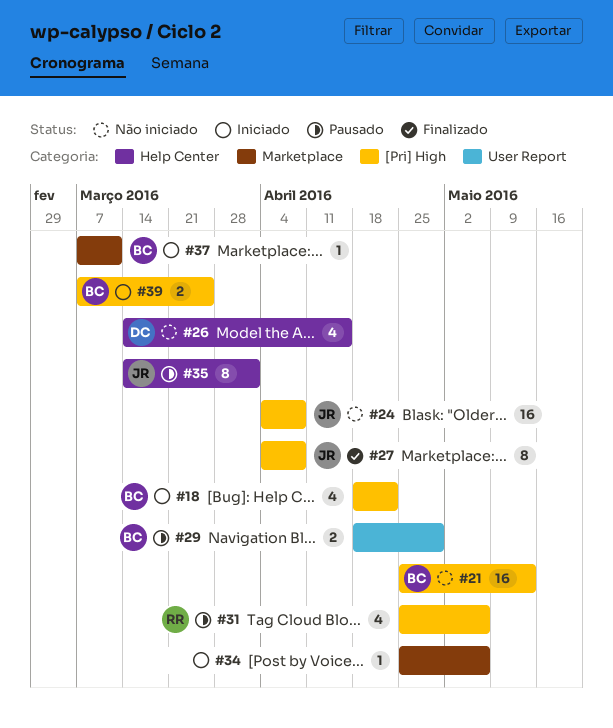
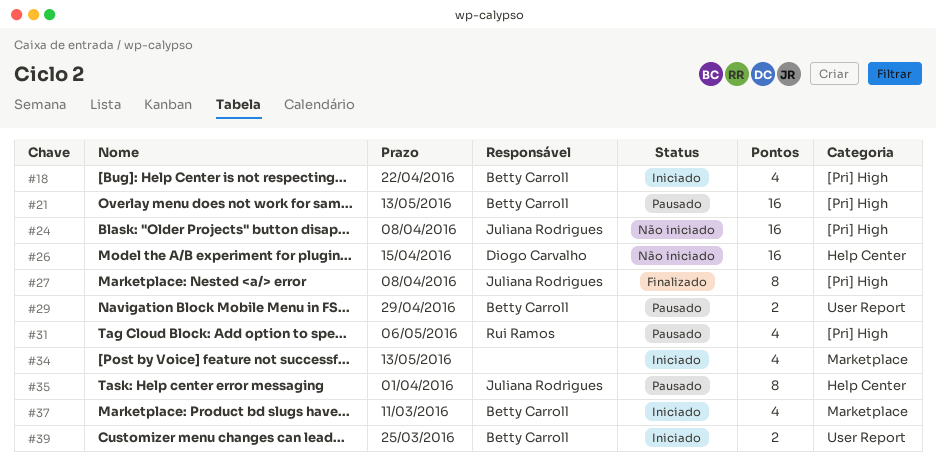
#21, status: Não iniciado -> Pausado
#26, estimate: 4 -> 16
#34, estimate: 1 -> 4
#34, due: May 6 -> May 13
#37, estimate: 1 -> 4
#39, label: [Pri] High -> User Report

